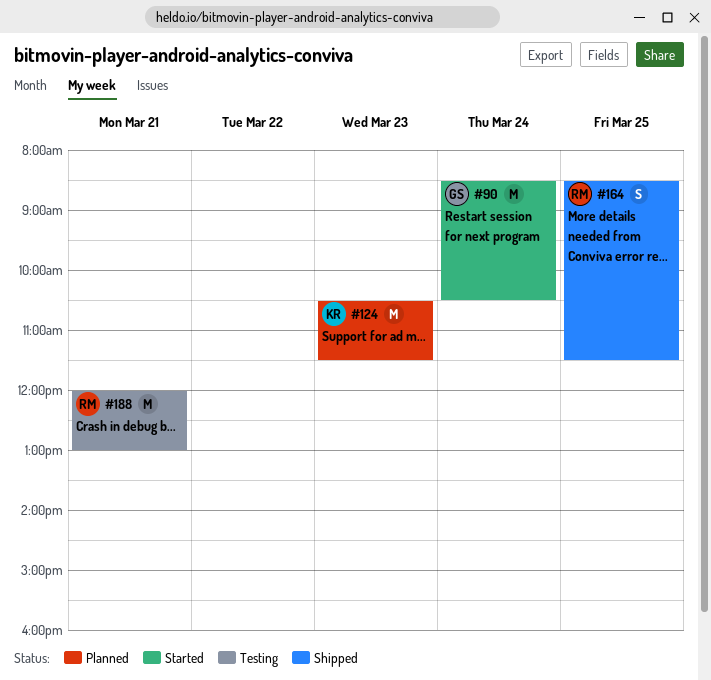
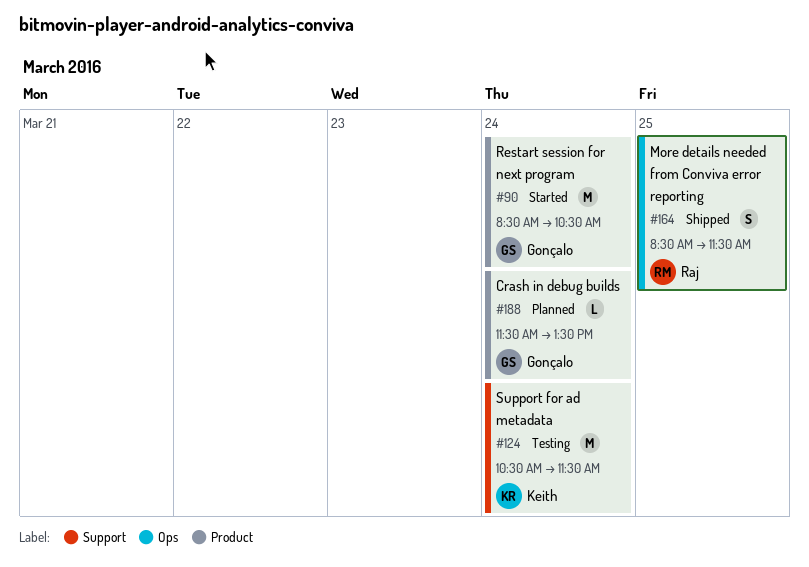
#124, status: Planned -> Testing
#124, day: Mar 23 -> Mar 24
#188, status: Testing -> Planned
#188, owner: Raj -> Gonçalo
#188, estimate: M -> L
#188, day: Mar 21 -> Mar 24
#188, begins: 12:00 -> 11:30
#188, ends: 13:00 -> 13:30

